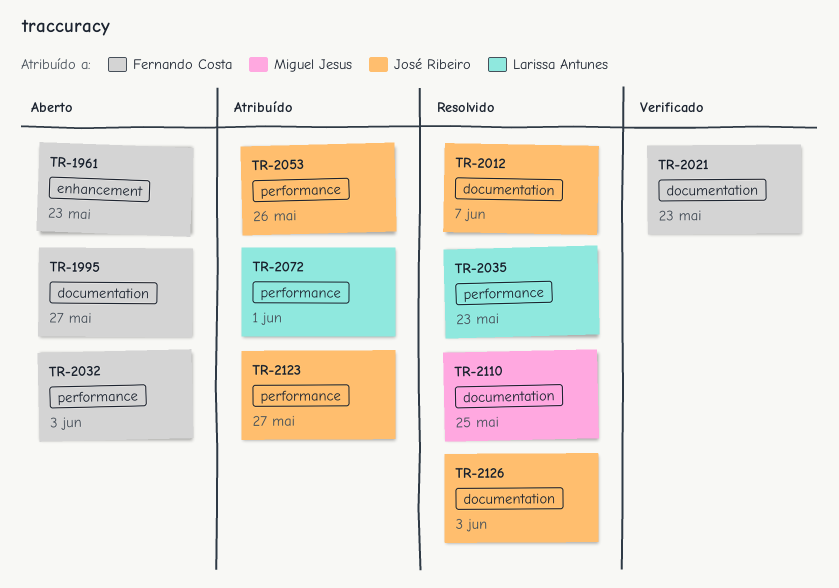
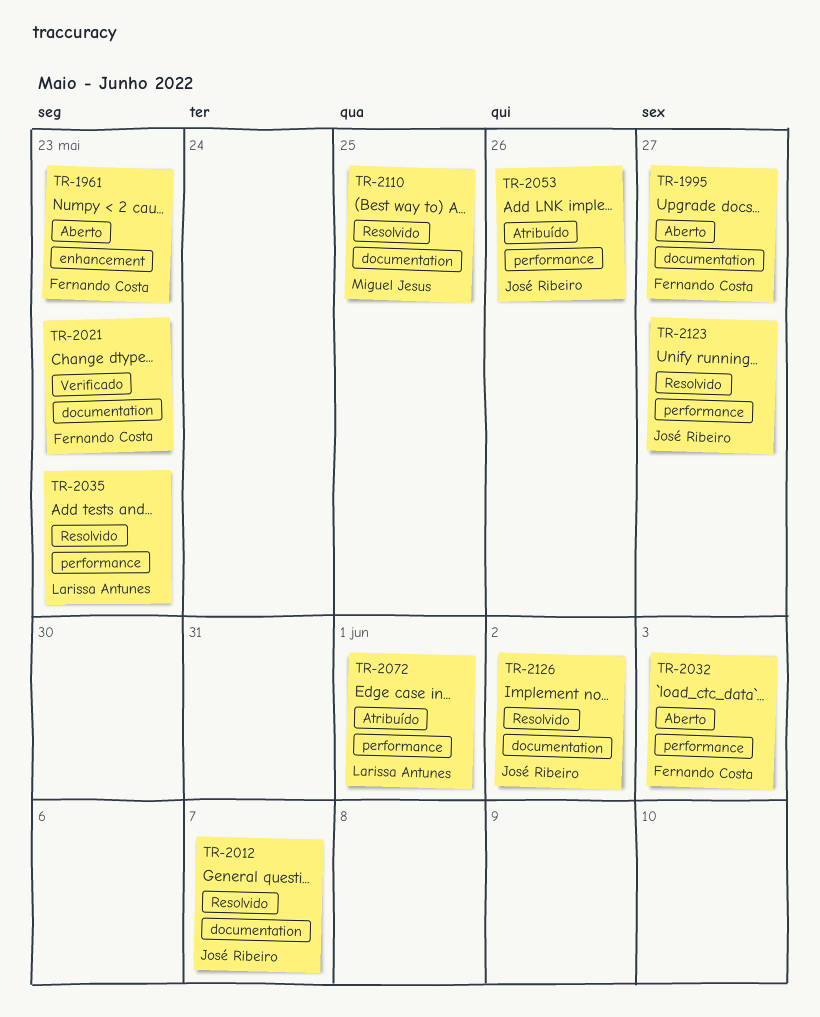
TR-2123, status: Atribuído -> Resolvido
TR-2126, due: Jun 3 -> Jun 2

